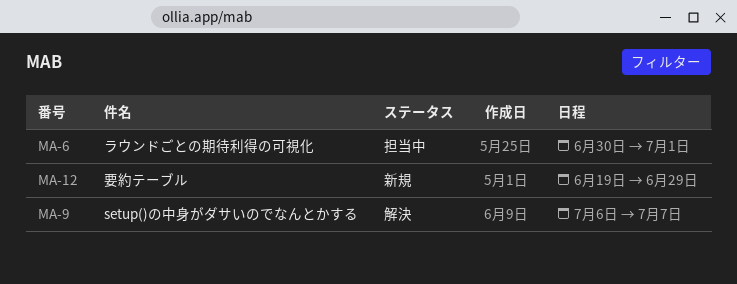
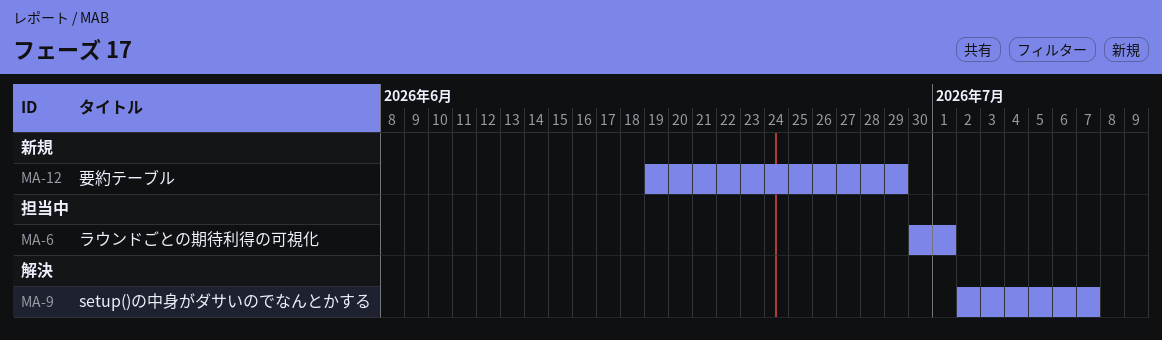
MA-9, start: Jul 6 -> Jul 2

